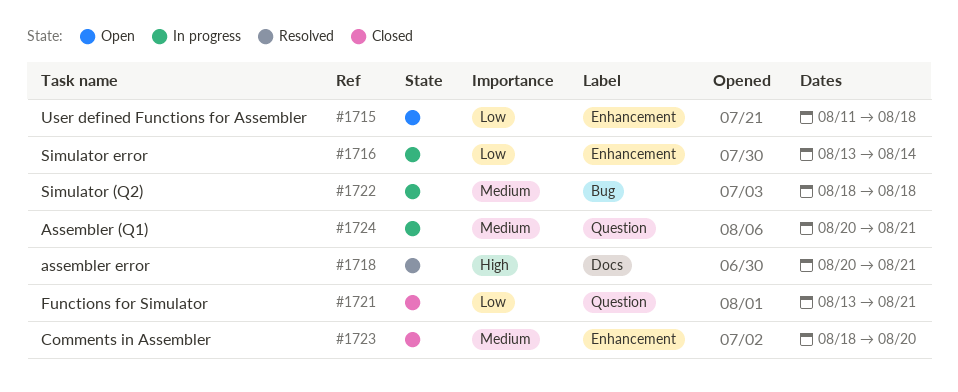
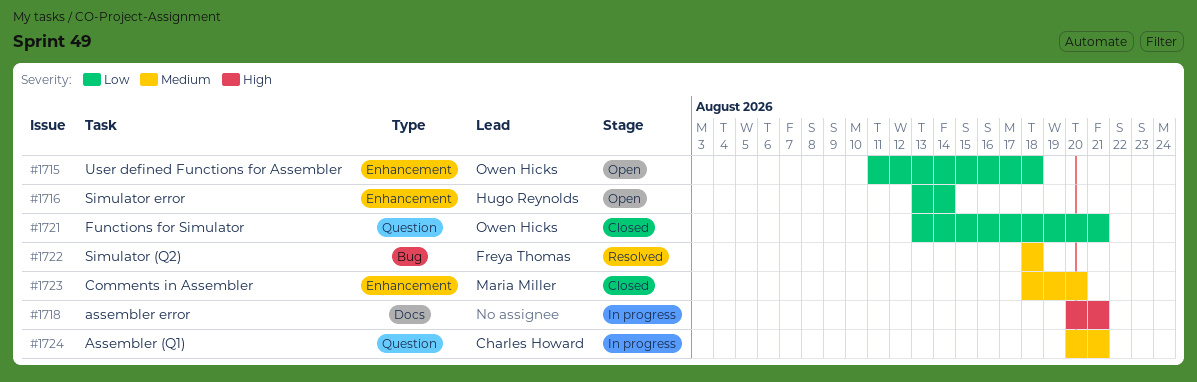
#1716, status: In progress -> Open
#1718, status: Resolved -> In progress
#1722, status: In progress -> Resolved

